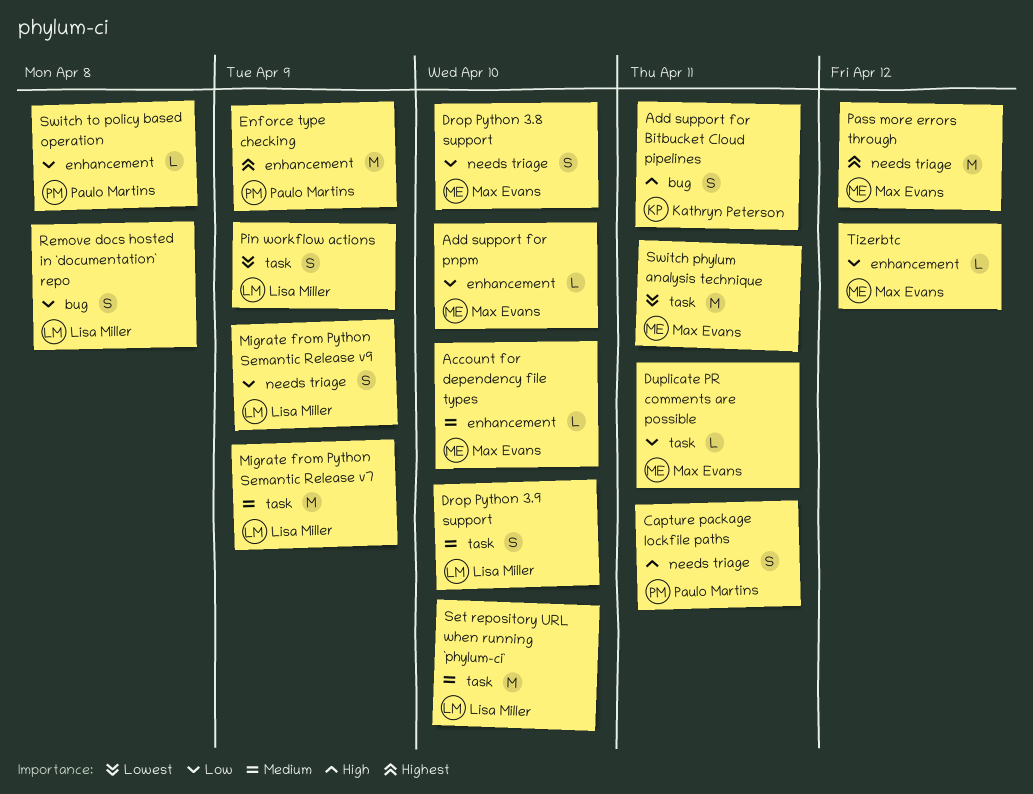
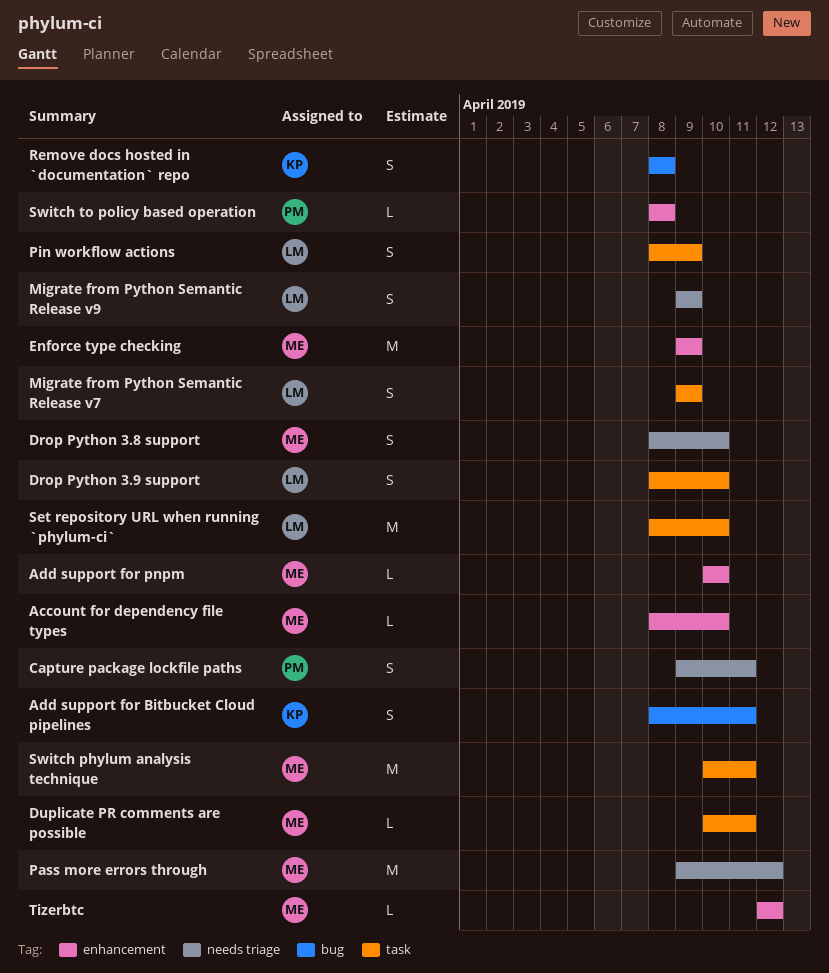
Enforce type checking, owner: Paulo Martins -> Max Evans
Migrate from Python Semantic Release v7, estimate: M -> S
Remove docs hosted in `documentation` repo, owner: Lisa Miller -> Kathryn Peterson

